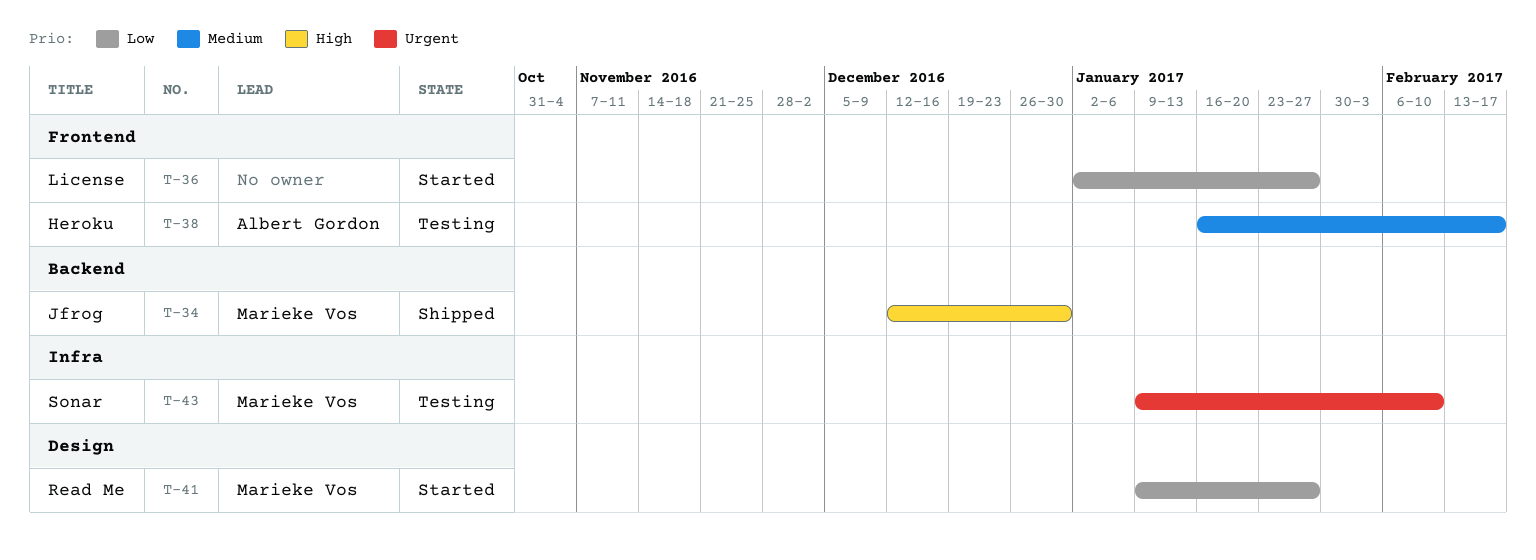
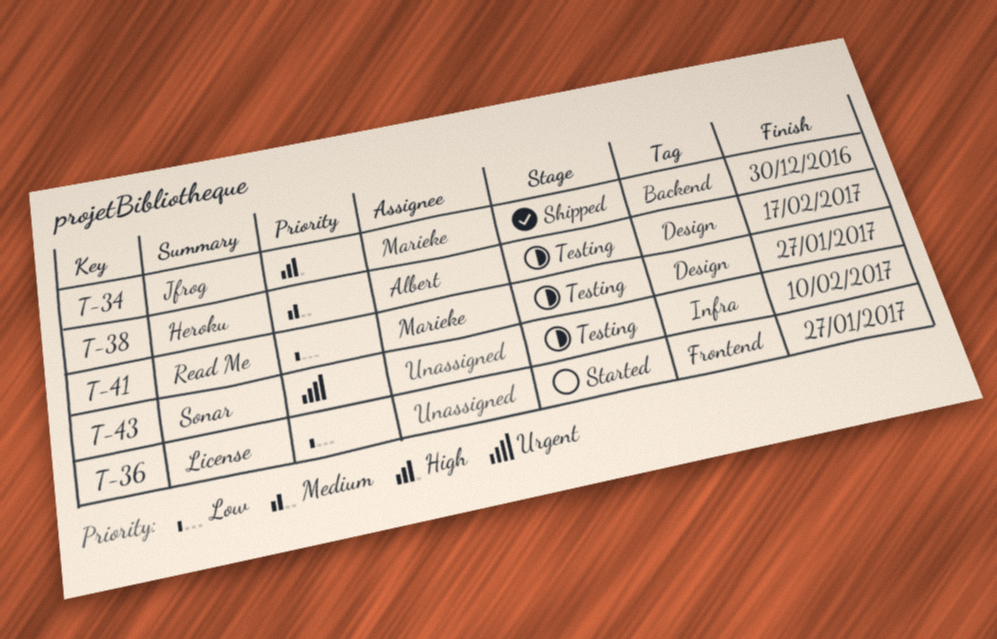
T-38, label: Frontend -> Design
T-41, status: Started -> Testing
T-43, owner: Marieke Vos -> none

